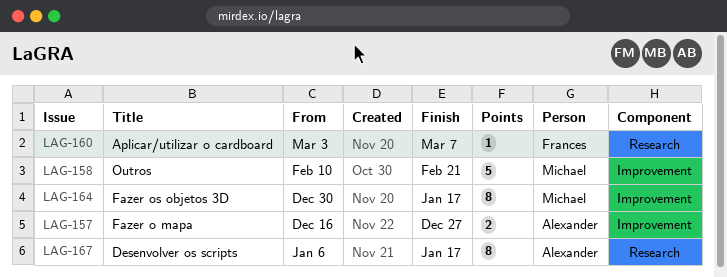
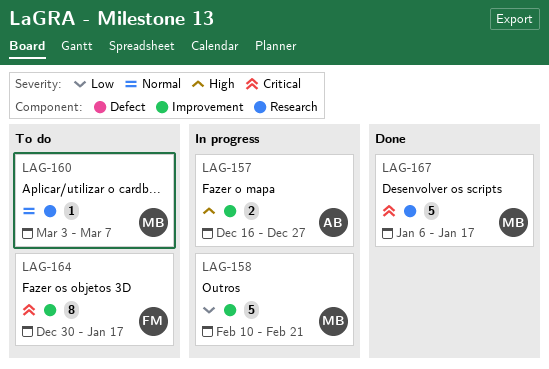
LAG-160, owner: Frances -> Michael
LAG-164, owner: Michael -> Frances
LAG-167, owner: Alexander -> Michael
LAG-167, estimate: 8 -> 5

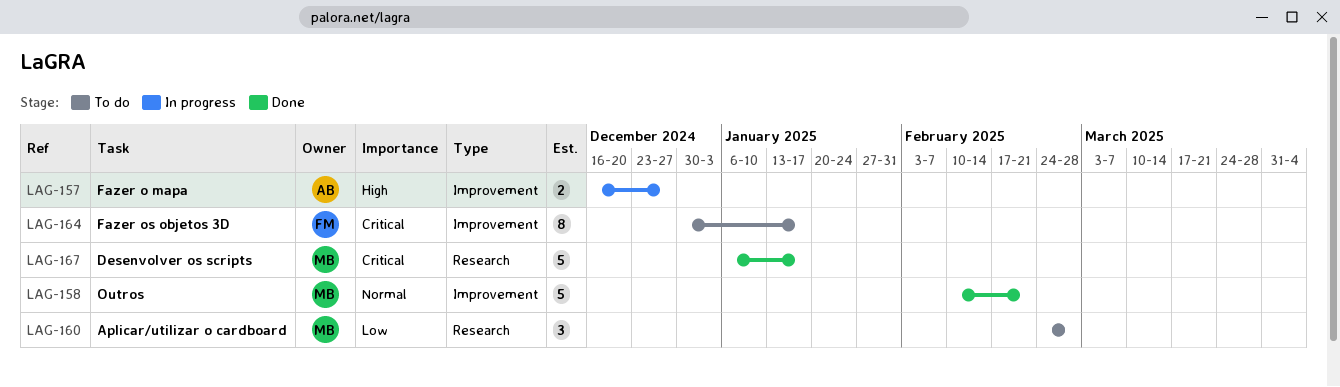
LAG-158, status: In progress -> Done
LAG-158, priority: Low -> Normal
LAG-160, priority: Normal -> Low
LAG-160, estimate: 1 -> 3
LAG-160, start: Mar 3 -> Feb 24
LAG-160, due: Mar 7 -> Feb 28

